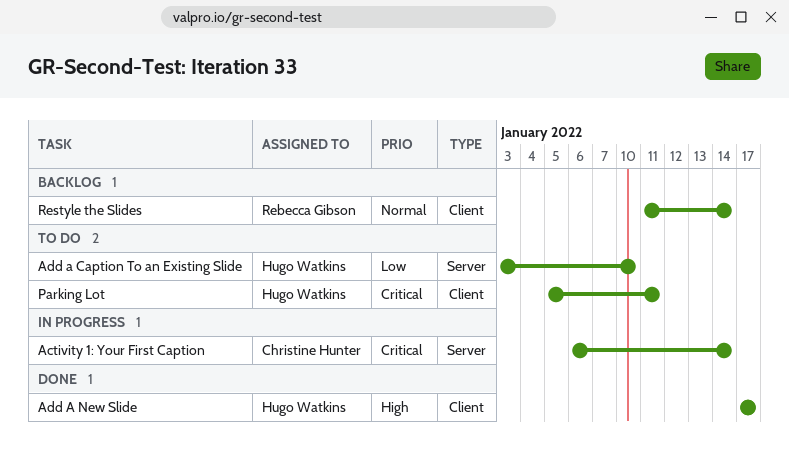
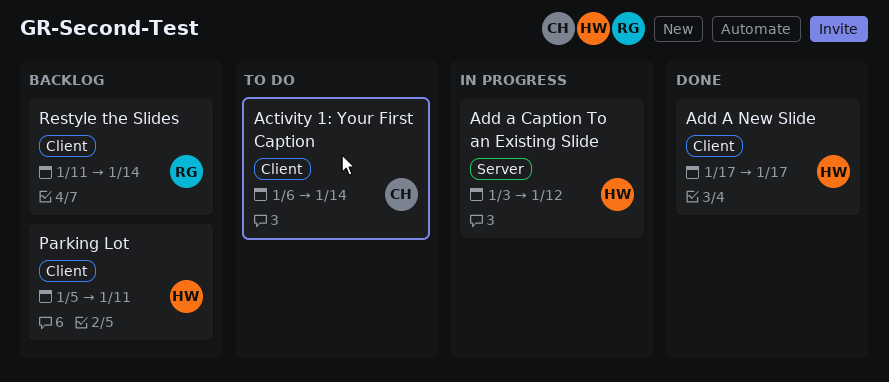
Activity 1: Your First Caption, status: In progress -> To do
Activity 1: Your First Caption, label: Server -> Client
Add a Caption To an Existing Slide, status: To do -> In progress
Add a Caption To an Existing Slide, due: Jan 10 -> Jan 12
Parking Lot, status: To do -> Backlog

